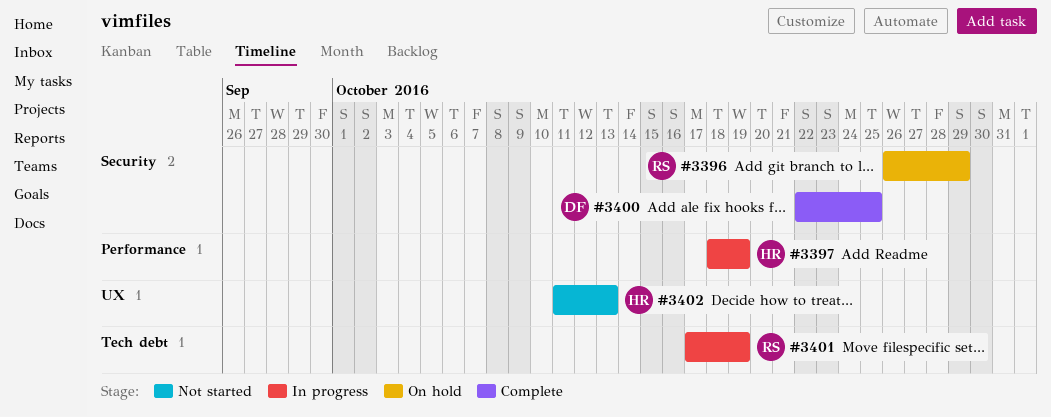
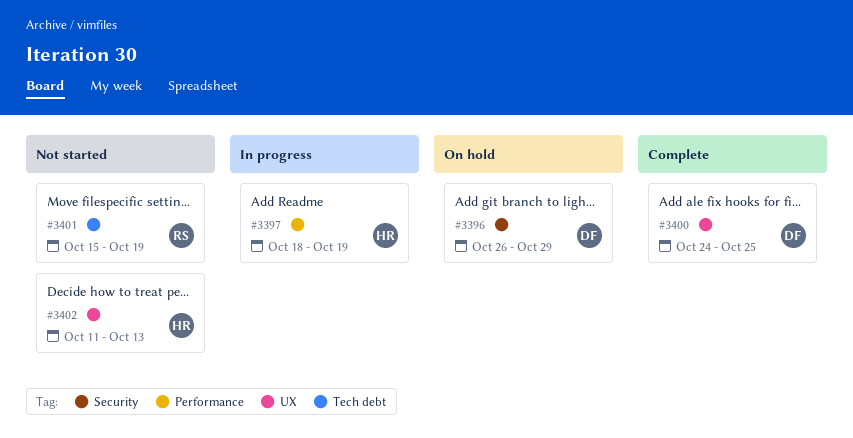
#3396, owner: RS -> DF
#3400, label: Security -> UX
#3400, start: Oct 22 -> Oct 24
#3401, status: In progress -> Not started
#3401, start: Oct 17 -> Oct 15

